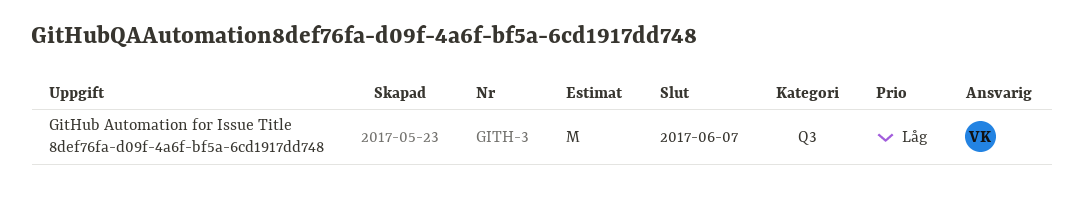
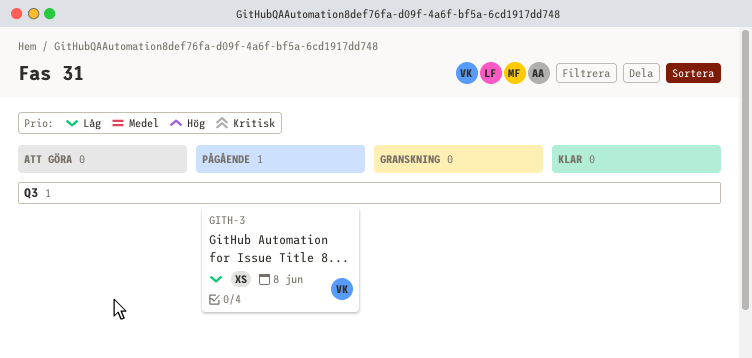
GITH-3, estimate: M -> XS
GITH-3, due: Jun 7 -> Jun 8

